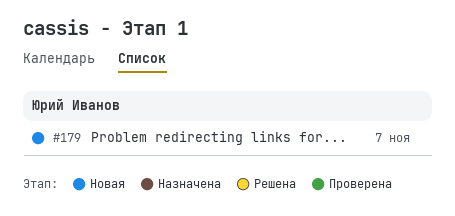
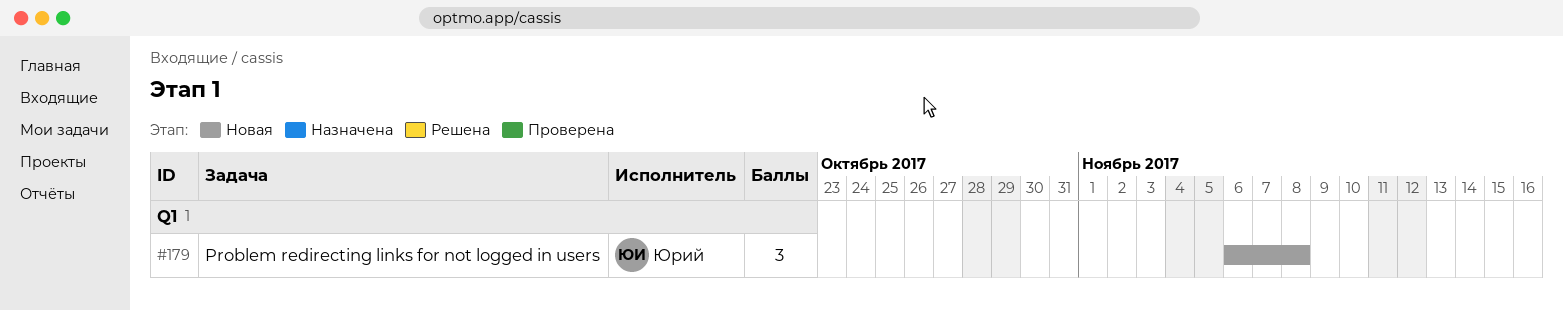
#179, due: Nov 7 -> Nov 8

